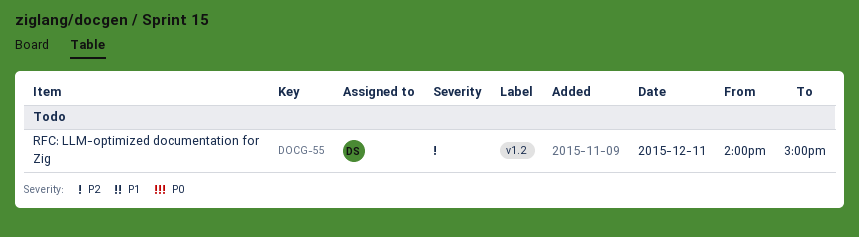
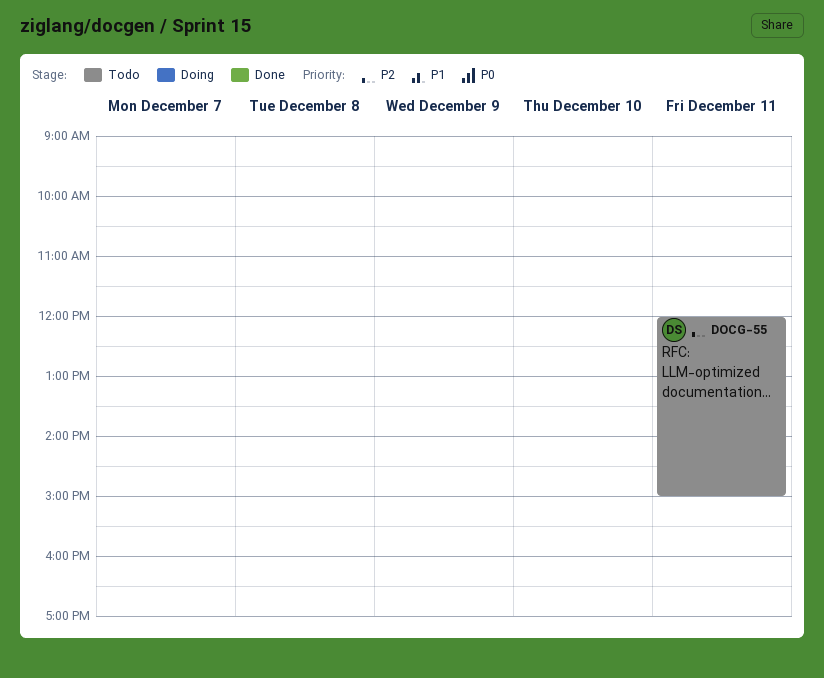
DOCG-55, begins: 14:00 -> 12:00

